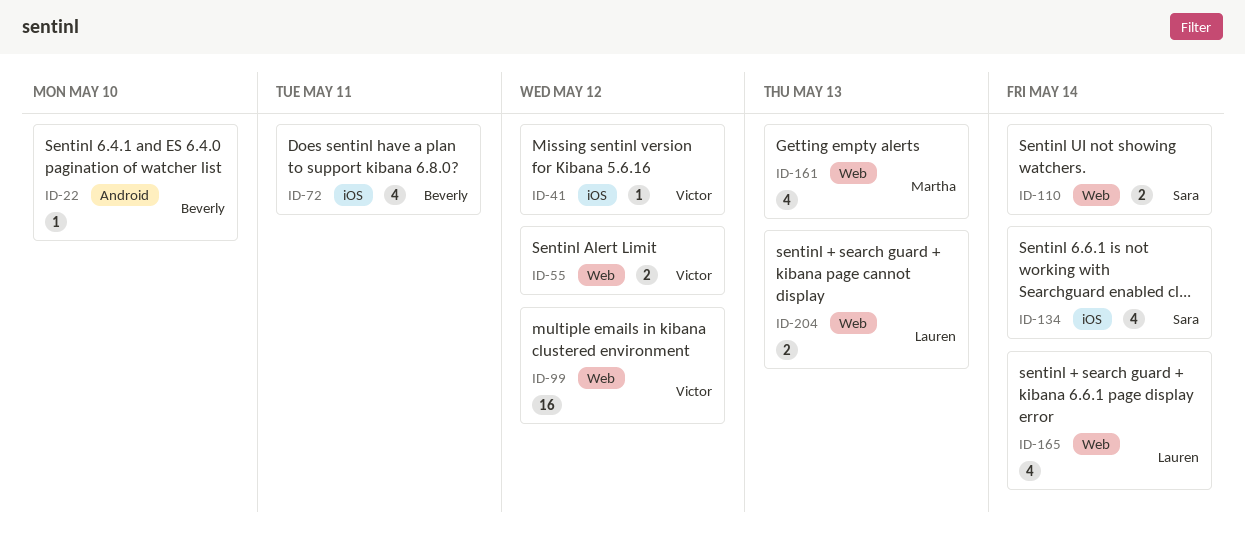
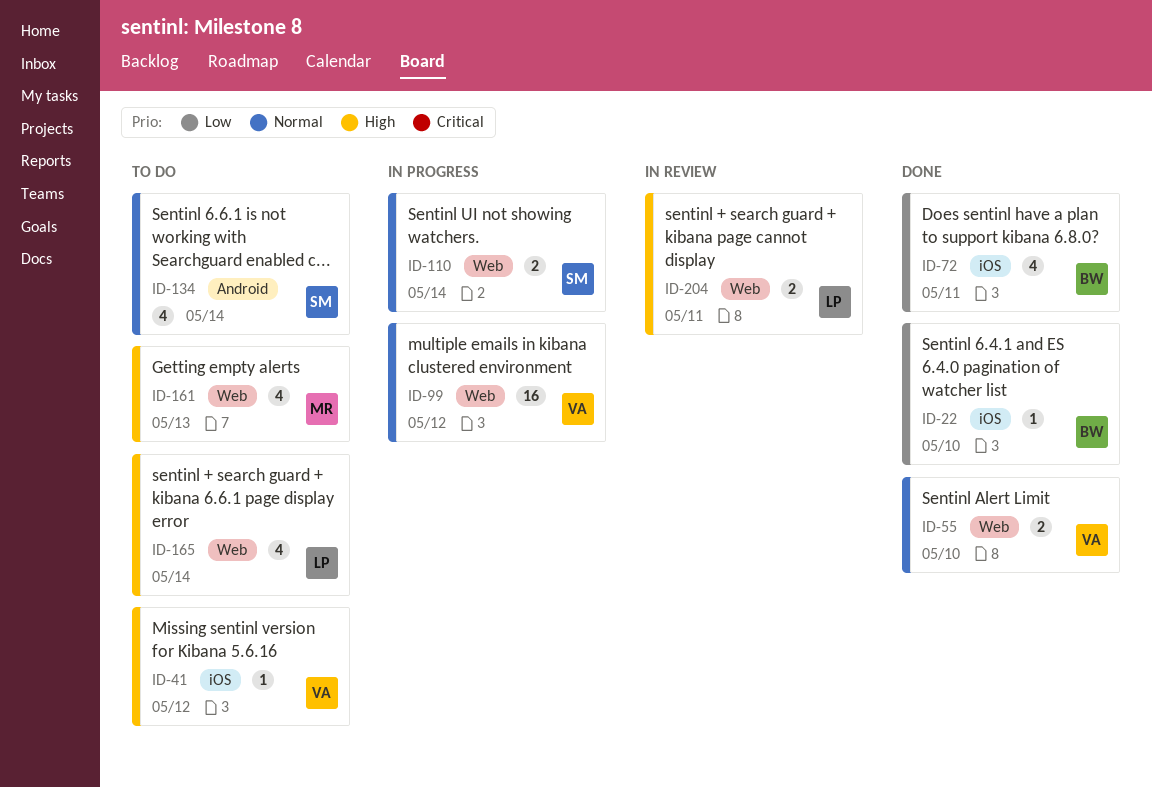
ID-22, label: Android -> iOS
ID-55, due: May 12 -> May 10
ID-134, label: iOS -> Android
ID-204, due: May 13 -> May 11

